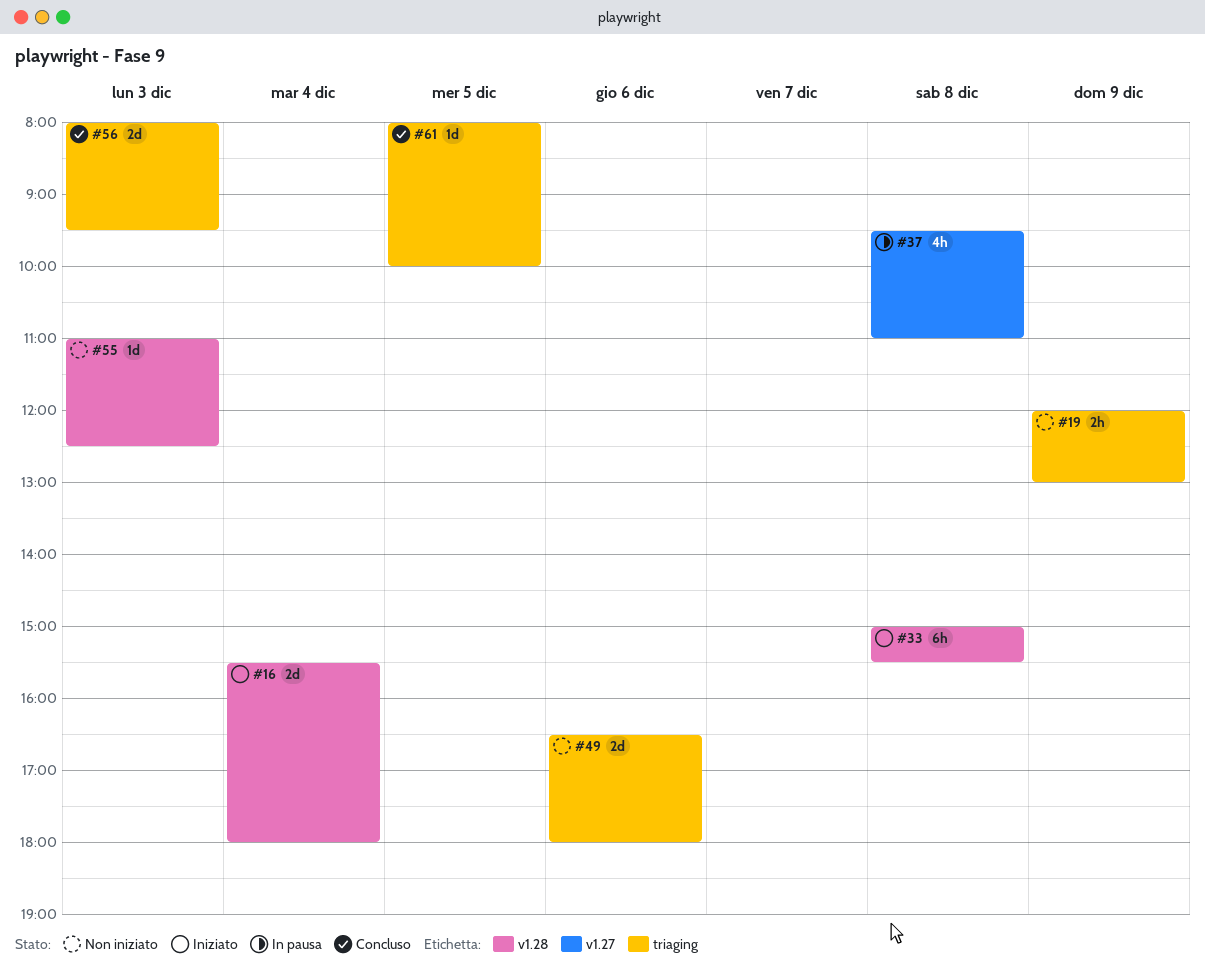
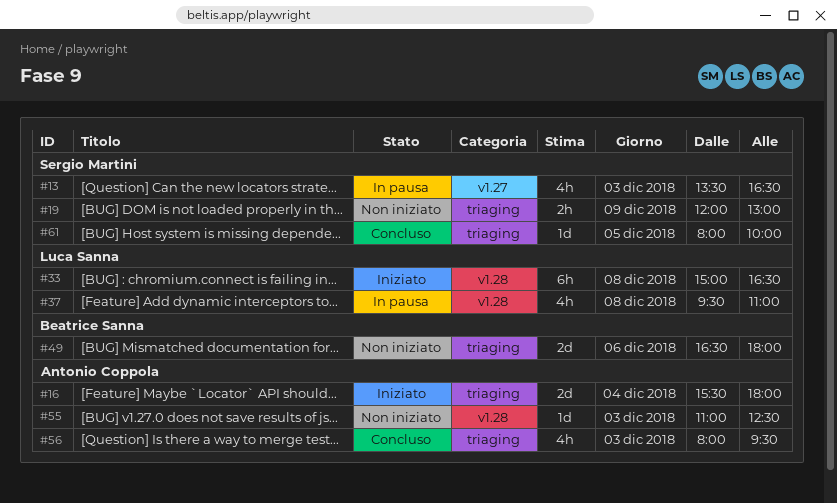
#13: none -> present
#16, label: v1.28 -> triaging
#33, ends: 15:30 -> 16:30
#37, label: v1.27 -> v1.28
#56, estimate: 2d -> 4h

